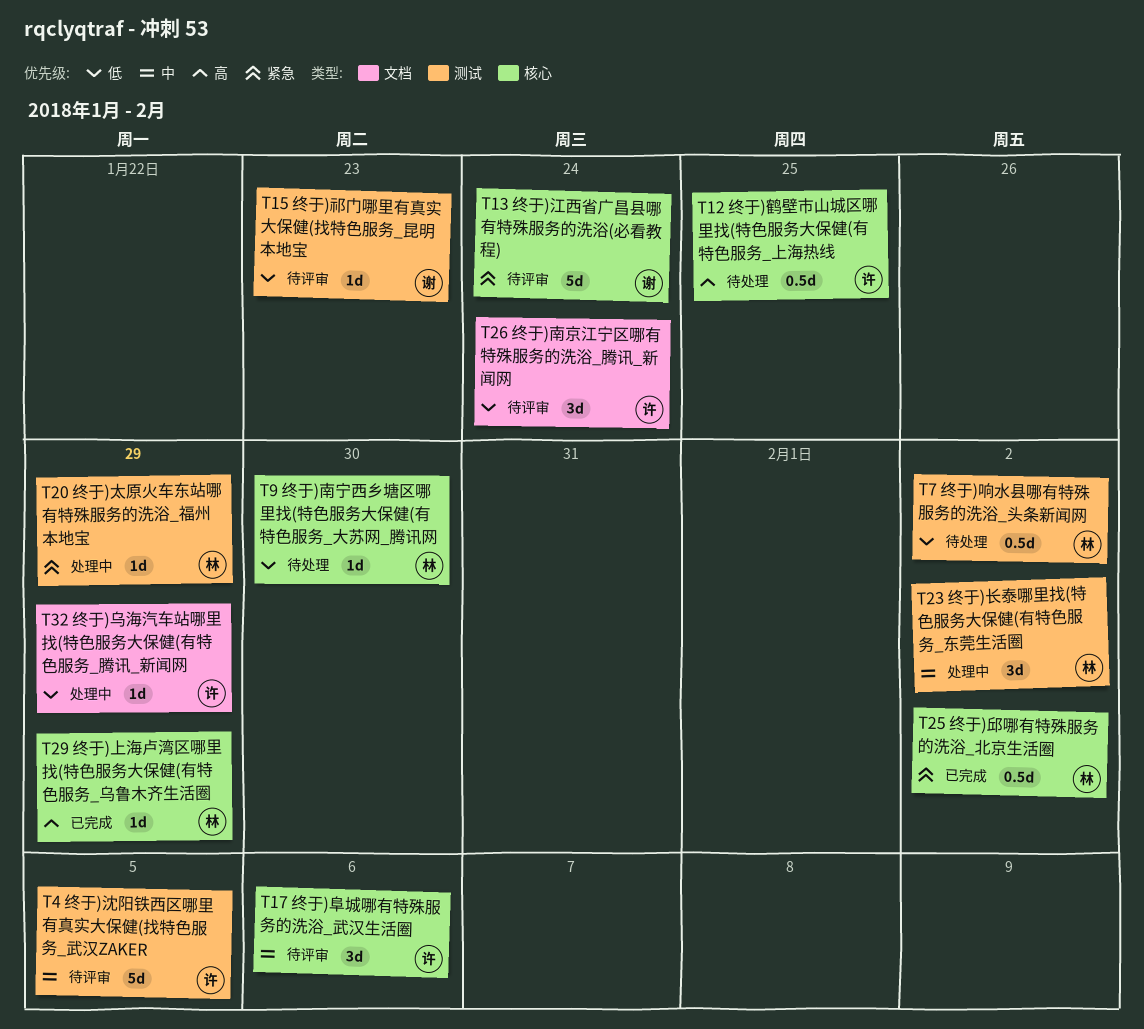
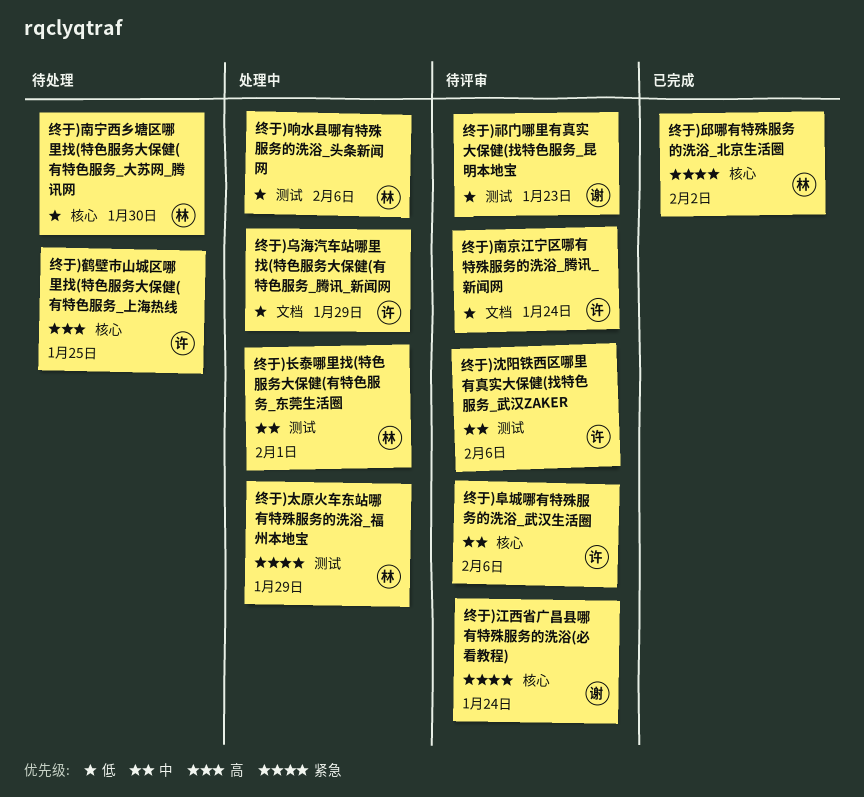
终于)上海卢湾区哪里找(特色服务大保健(有特色服务_乌鲁木齐生活圈: present -> none
终于)响水县哪有特殊服务的洗浴_头条新闻网, status: 待处理 -> 处理中
终于)响水县哪有特殊服务的洗浴_头条新闻网, due: Feb 2 -> Feb 6
终于)沈阳铁西区哪里有真实大保健(找特色服务_武汉ZAKER, due: Feb 5 -> Feb 6
终于)长泰哪里找(特色服务大保健(有特色服务_东莞生活圈, due: Feb 2 -> Feb 1

